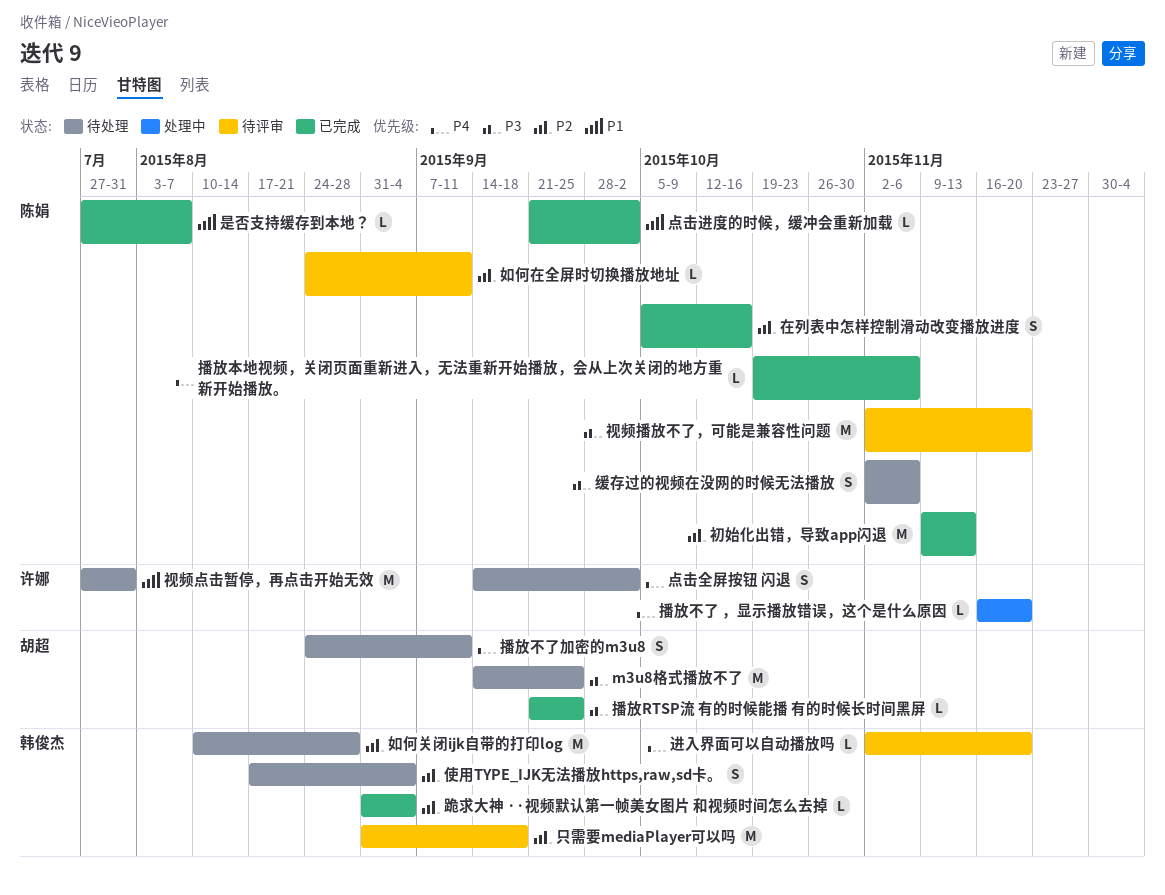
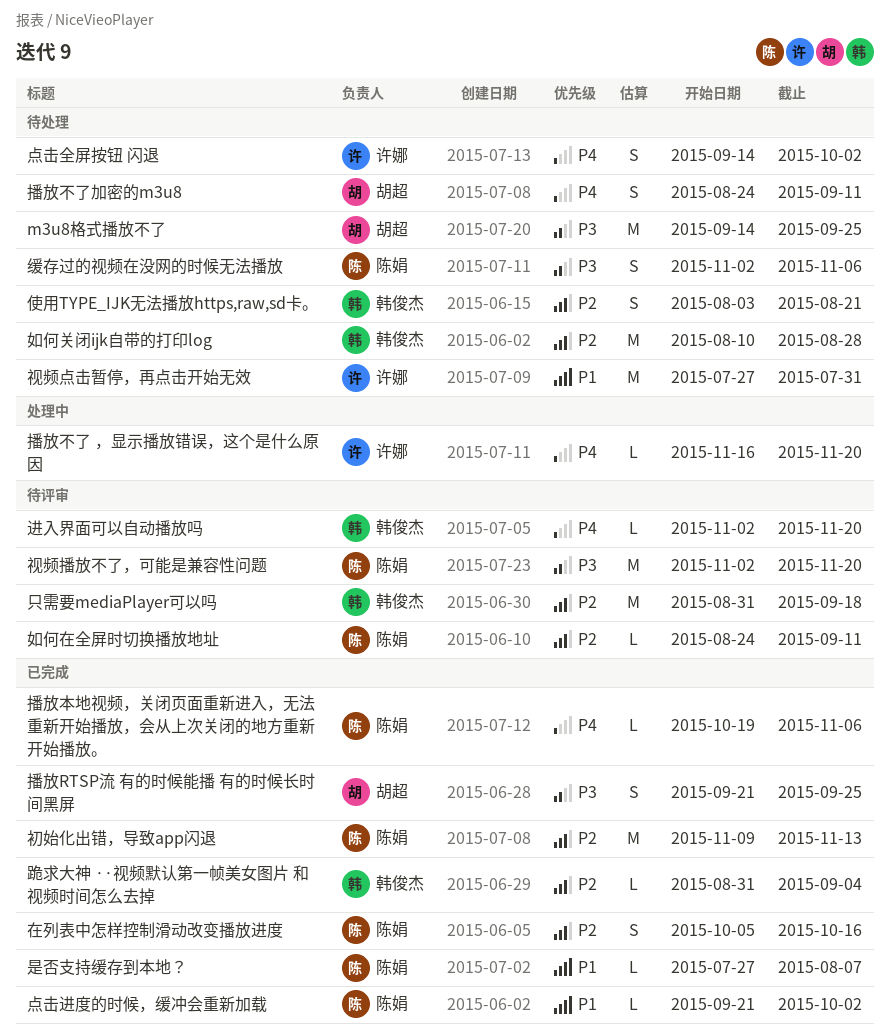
使用TYPE_IJK无法播放https,raw,sd卡。, start: Aug 17 -> Aug 3
使用TYPE_IJK无法播放https,raw,sd卡。, due: Sep 4 -> Aug 21
播放RTSP流 有的时候能播 有的时候长时间黑屏, estimate: L -> S

